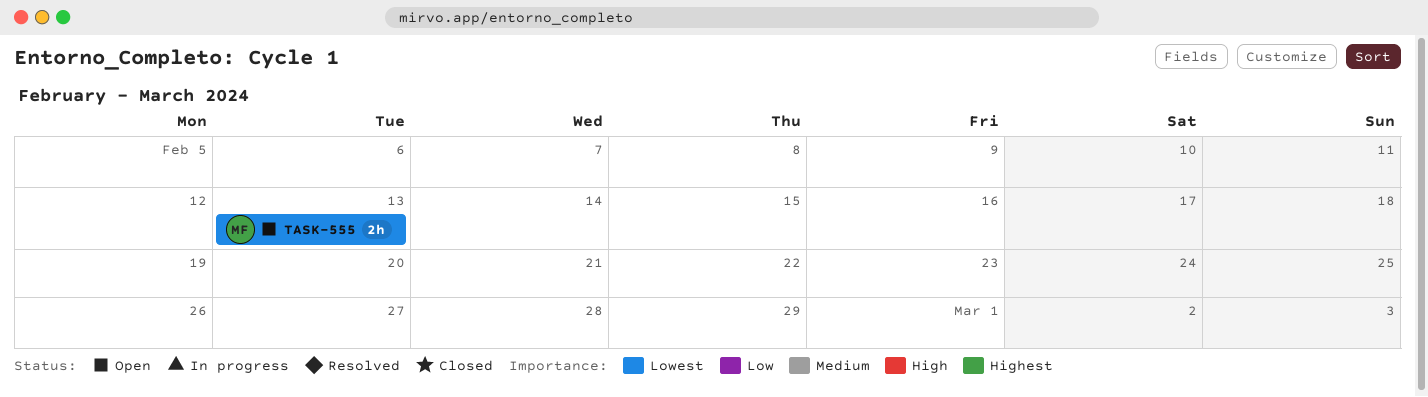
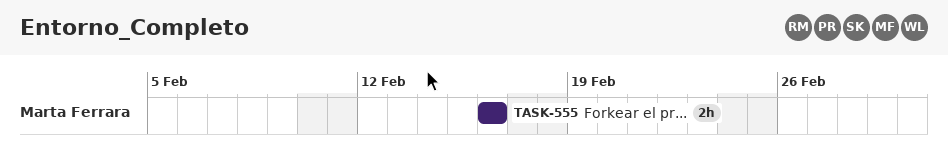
TASK-555, start: Feb 13 -> Feb 16
TASK-555, due: Feb 13 -> Feb 16

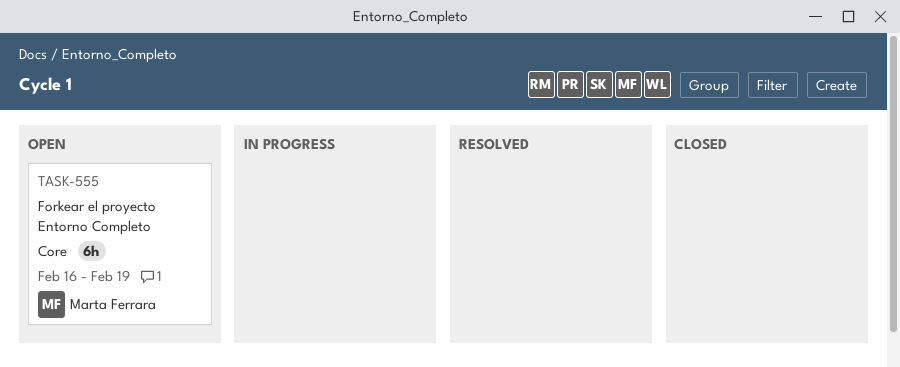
TASK-555, estimate: 2h -> 6h
TASK-555, due: Feb 16 -> Feb 19

